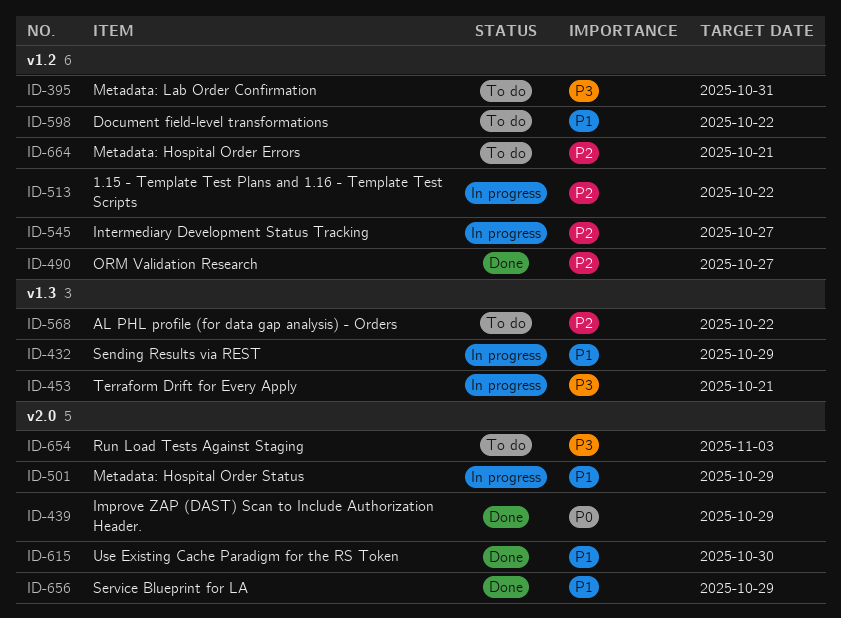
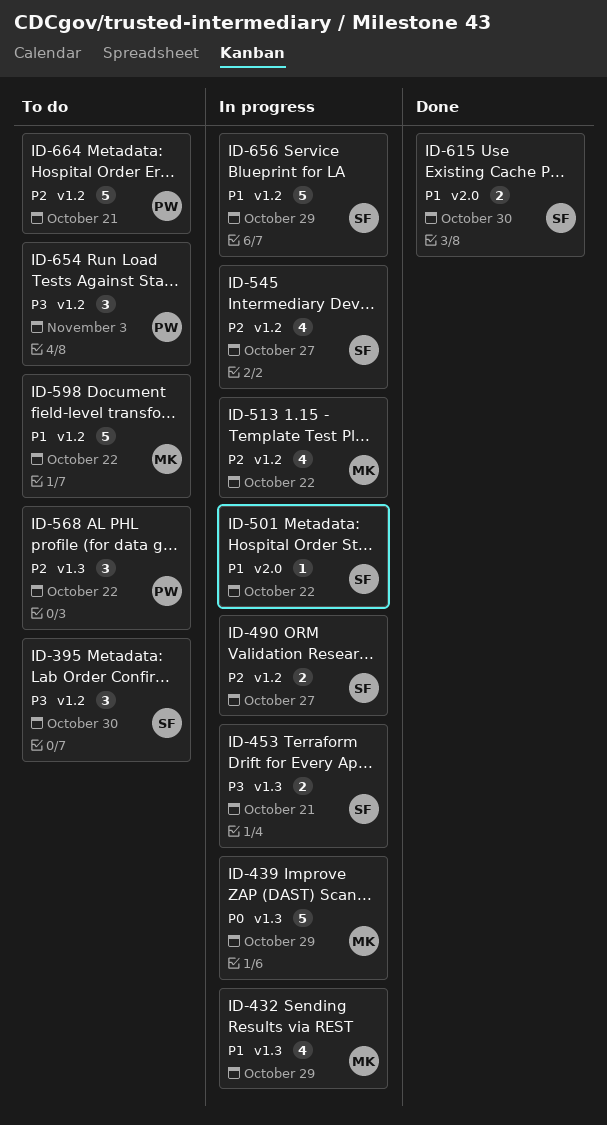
ID-395, due: Oct 31 -> Oct 30
ID-439, status: Done -> In progress
ID-439, label: v2.0 -> v1.3
ID-490, status: Done -> In progress
ID-501, due: Oct 29 -> Oct 22
ID-654, label: v2.0 -> v1.2
ID-656, status: Done -> In progress
ID-656, label: v2.0 -> v1.2

